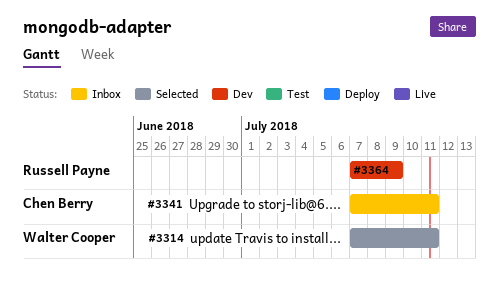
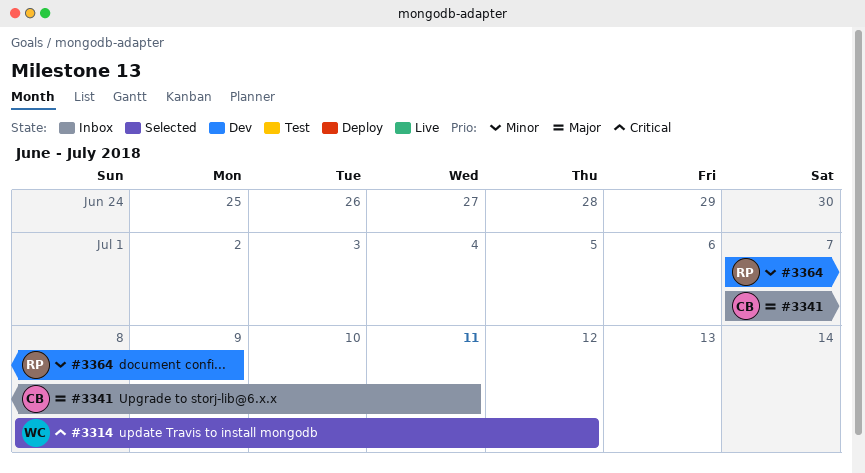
#3314, start: Jul 7 -> Jul 8
#3314, due: Jul 11 -> Jul 12

